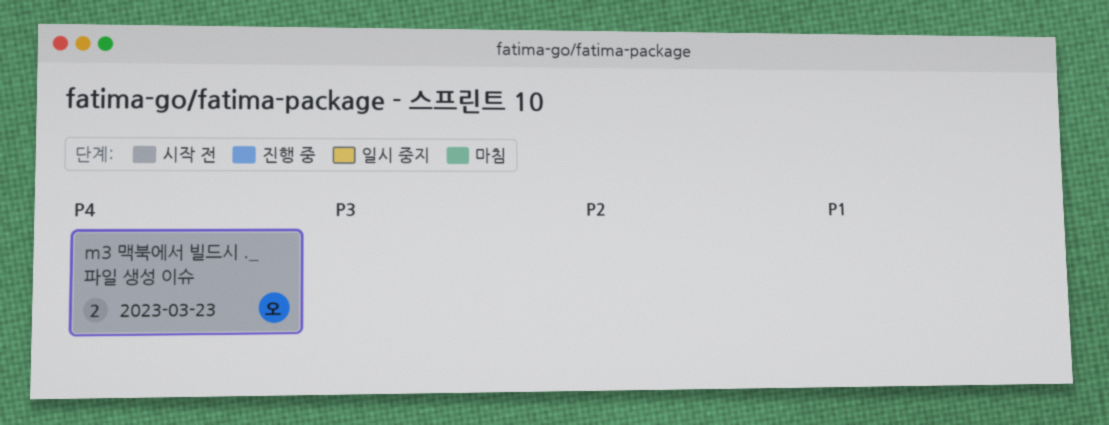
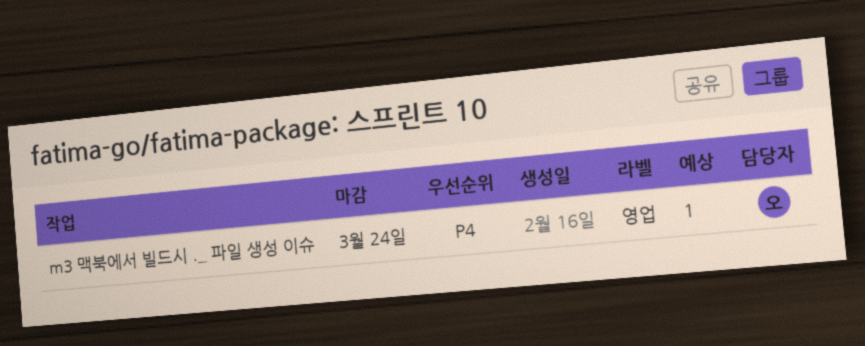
m3 맥북에서 빌드시 ._ 파일 생성 이슈, estimate: 2 -> 1
m3 맥북에서 빌드시 ._ 파일 생성 이슈, due: Mar 23 -> Mar 24

